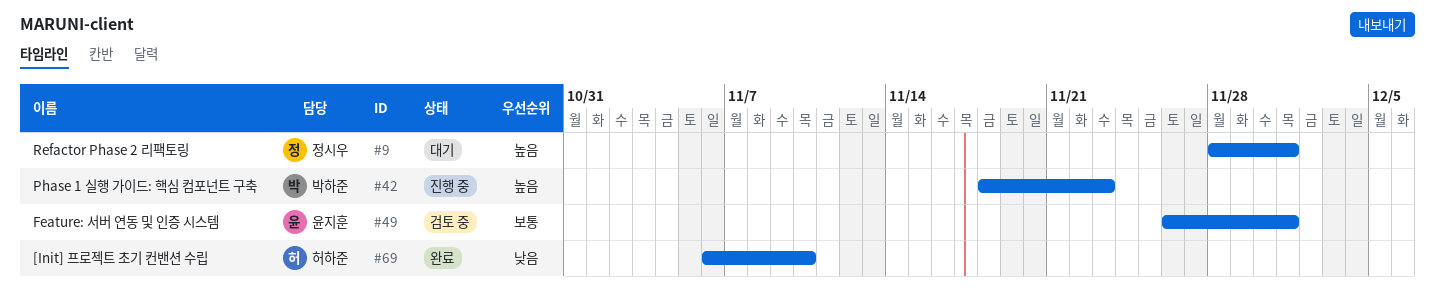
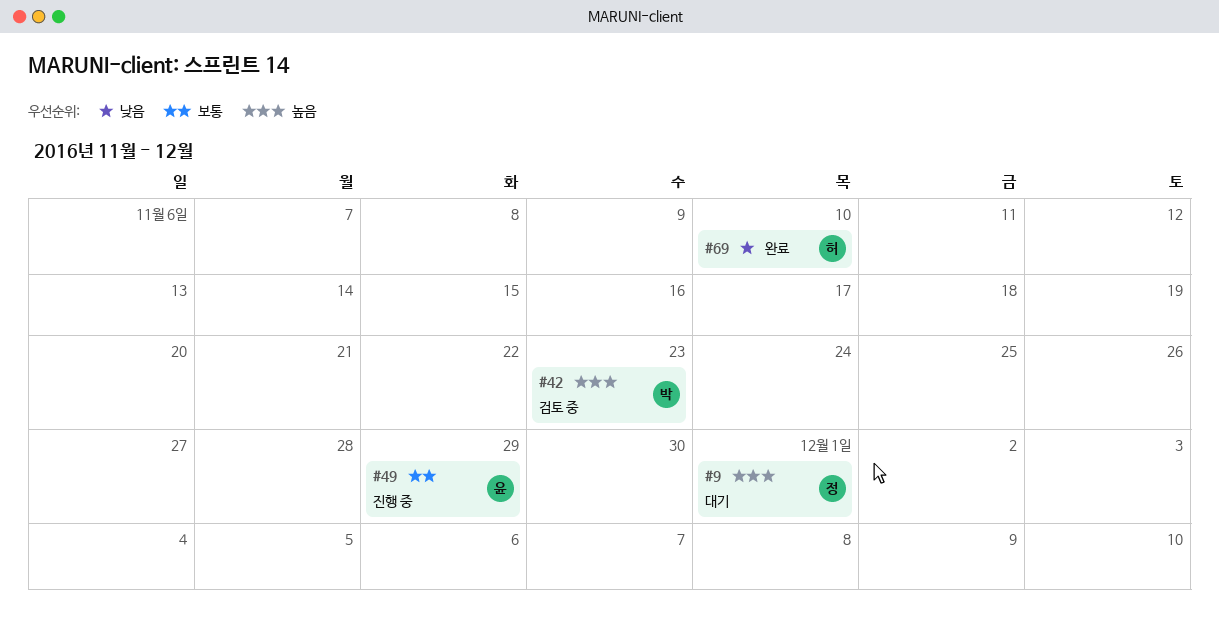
#42, status: 진행 중 -> 검토 중
#49, status: 검토 중 -> 진행 중
#49, due: Dec 1 -> Nov 29

